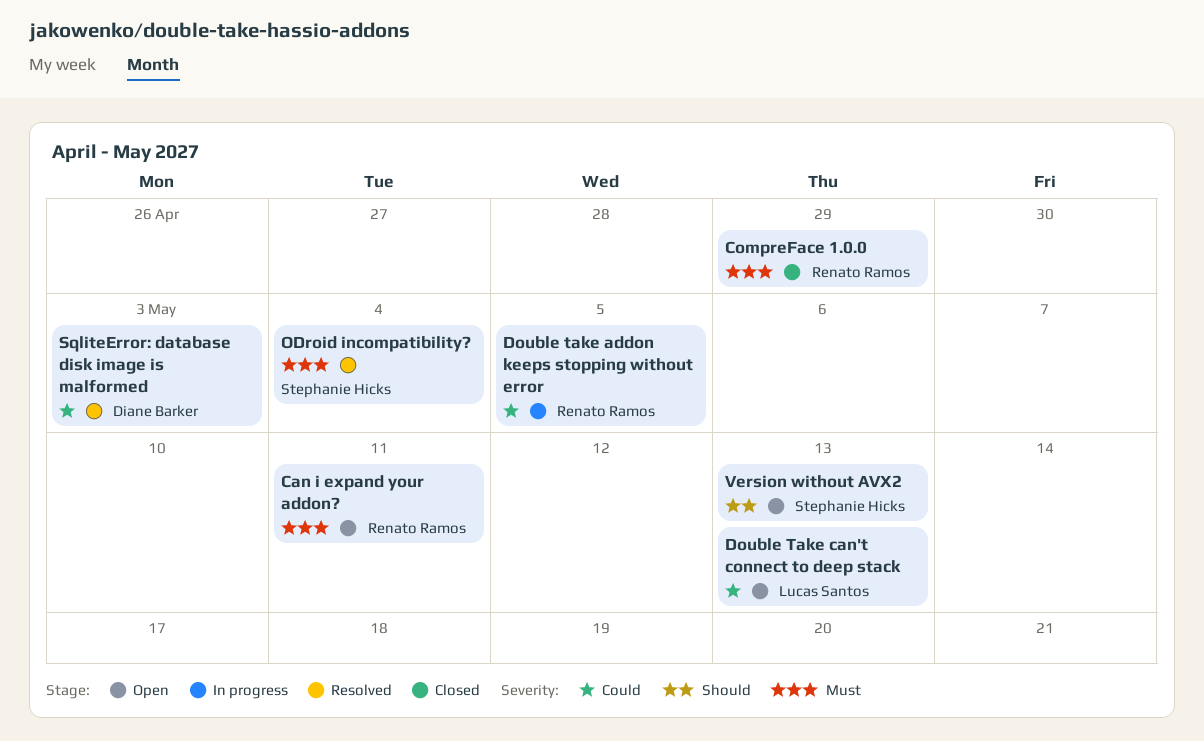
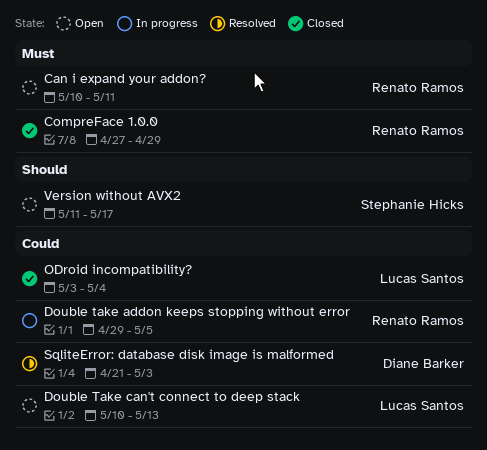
ODroid incompatibility?, status: Resolved -> Closed
ODroid incompatibility?, owner: Stephanie Hicks -> Lucas Santos
ODroid incompatibility?, priority: Must -> Could
Version without AVX2, due: May 13 -> May 17

